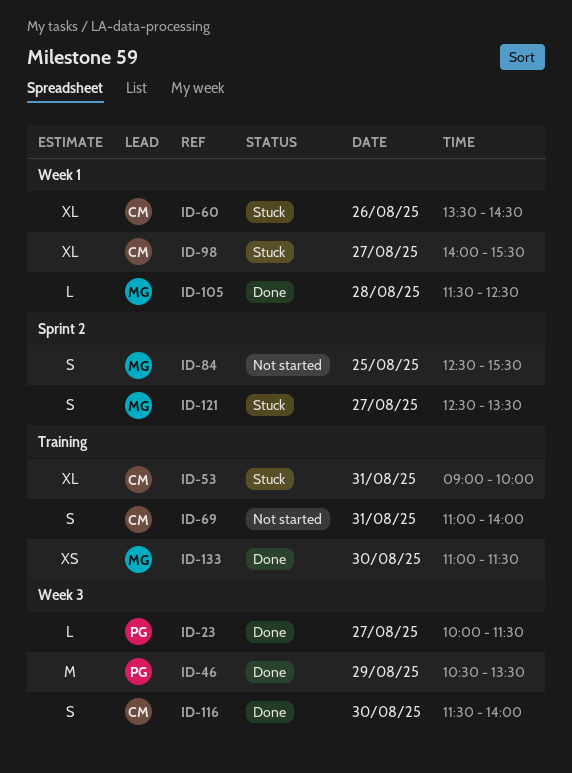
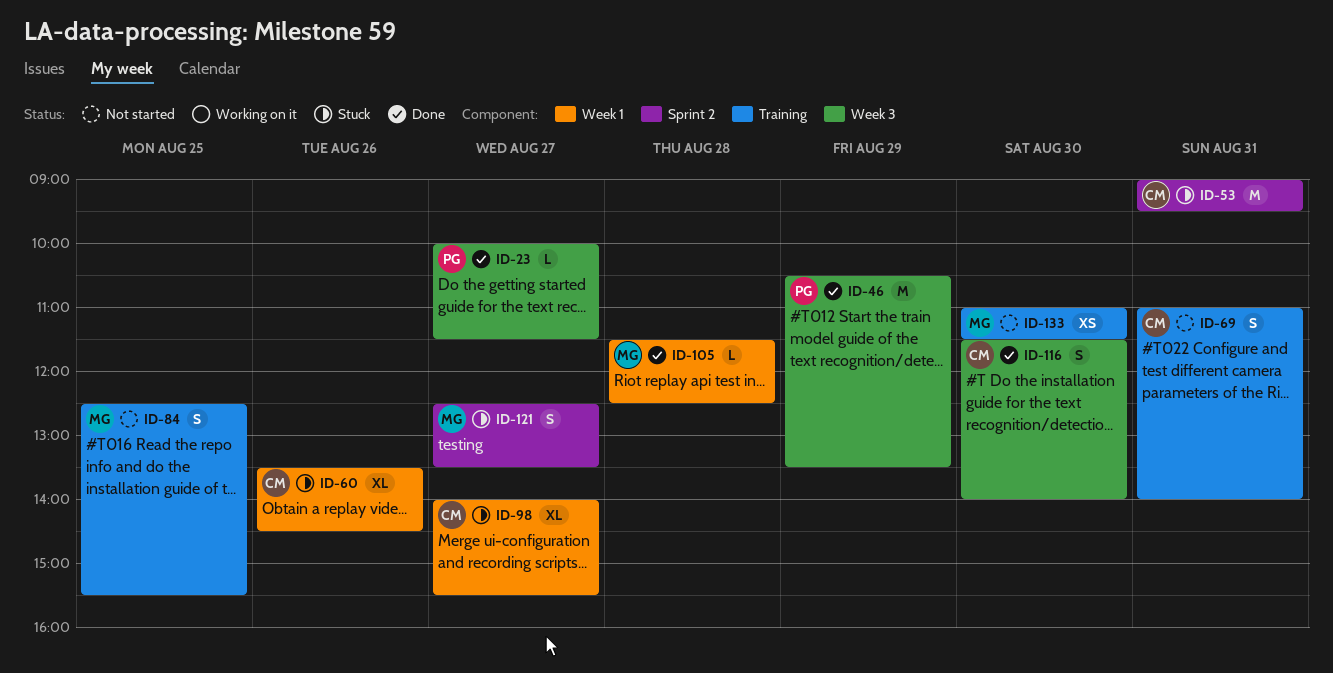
ID-53, label: Training -> Sprint 2
ID-53, estimate: XL -> M
ID-53, ends: 10:00 -> 09:30
ID-84, label: Sprint 2 -> Training
ID-133, status: Done -> Not started

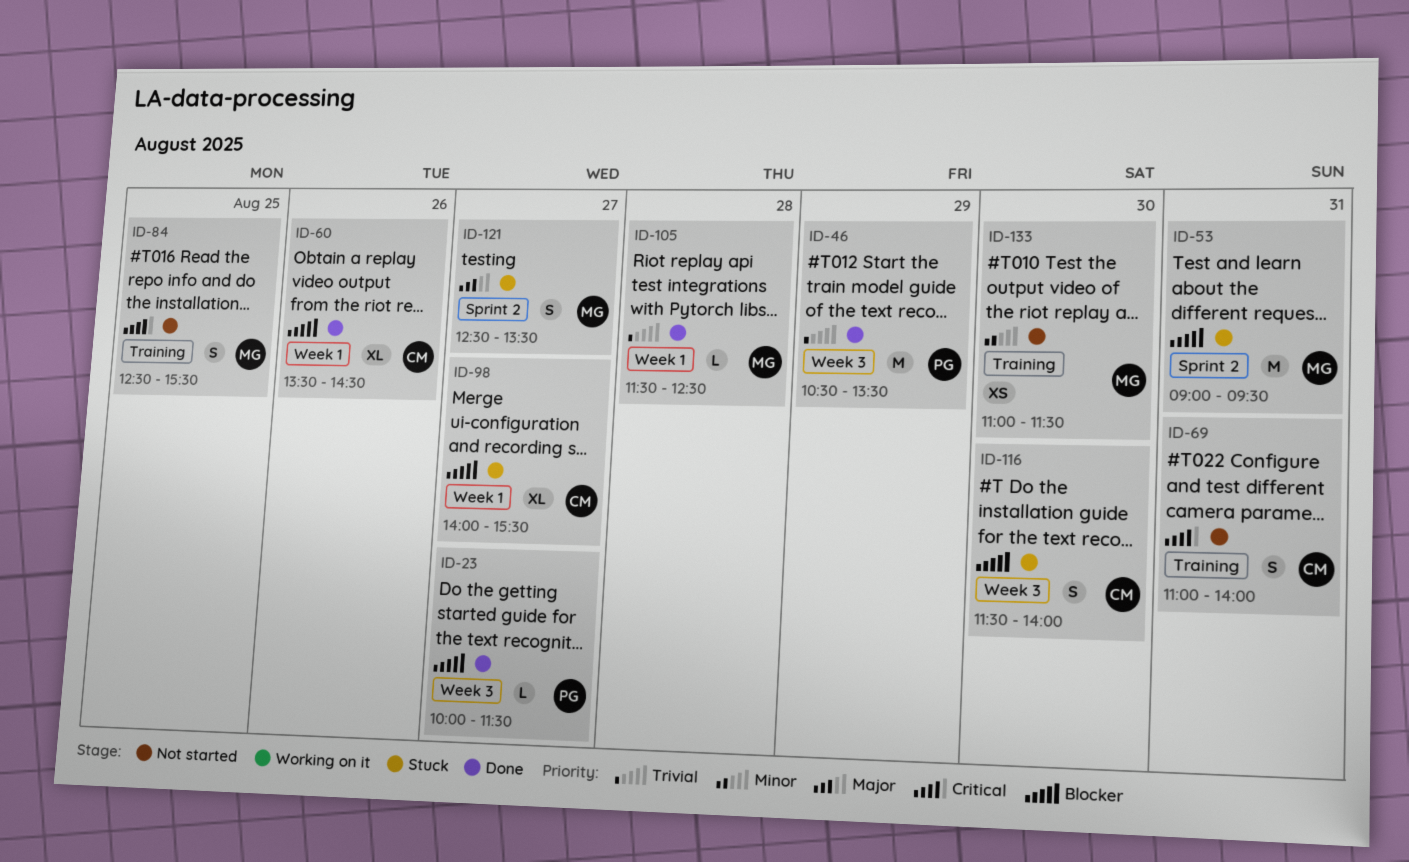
ID-53, owner: CM -> MG
ID-60, status: Stuck -> Done
ID-116, status: Done -> Stuck

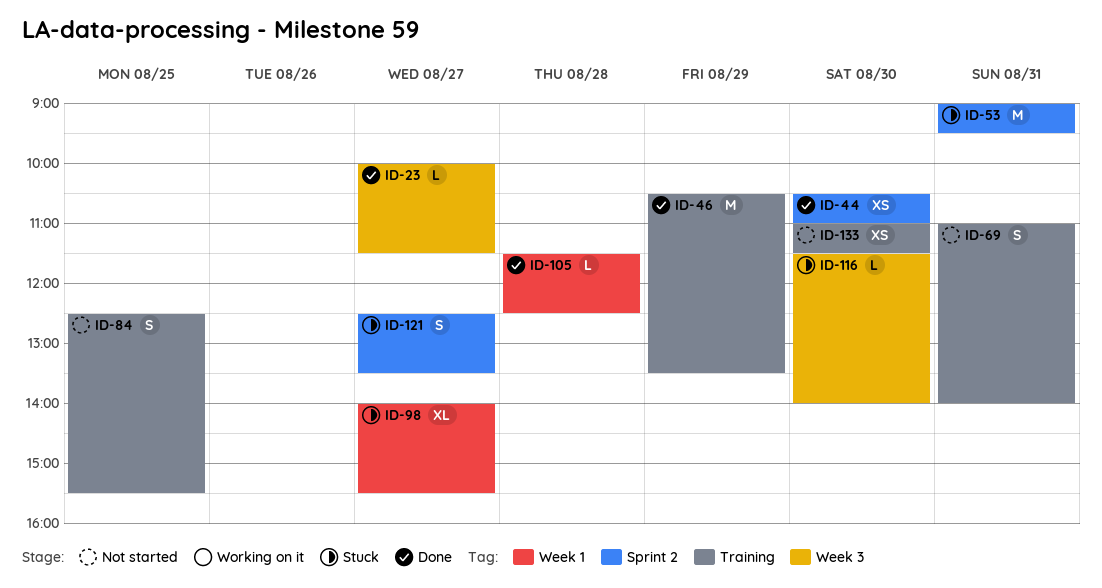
ID-44: none -> present
ID-46, label: Week 3 -> Training
ID-60: present -> none
ID-116, estimate: S -> L

